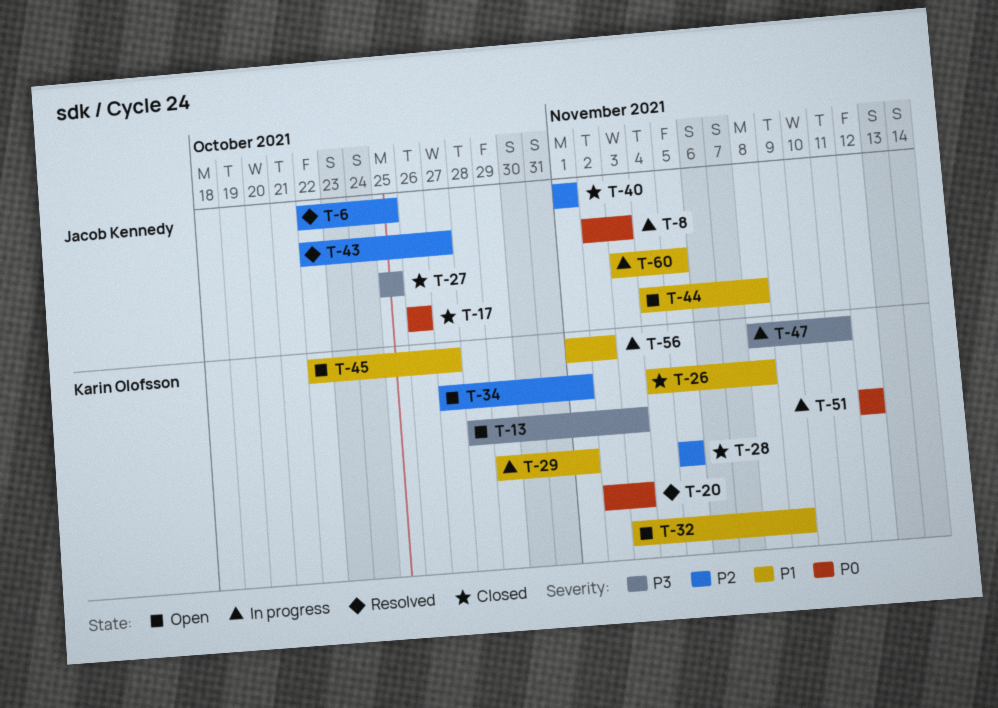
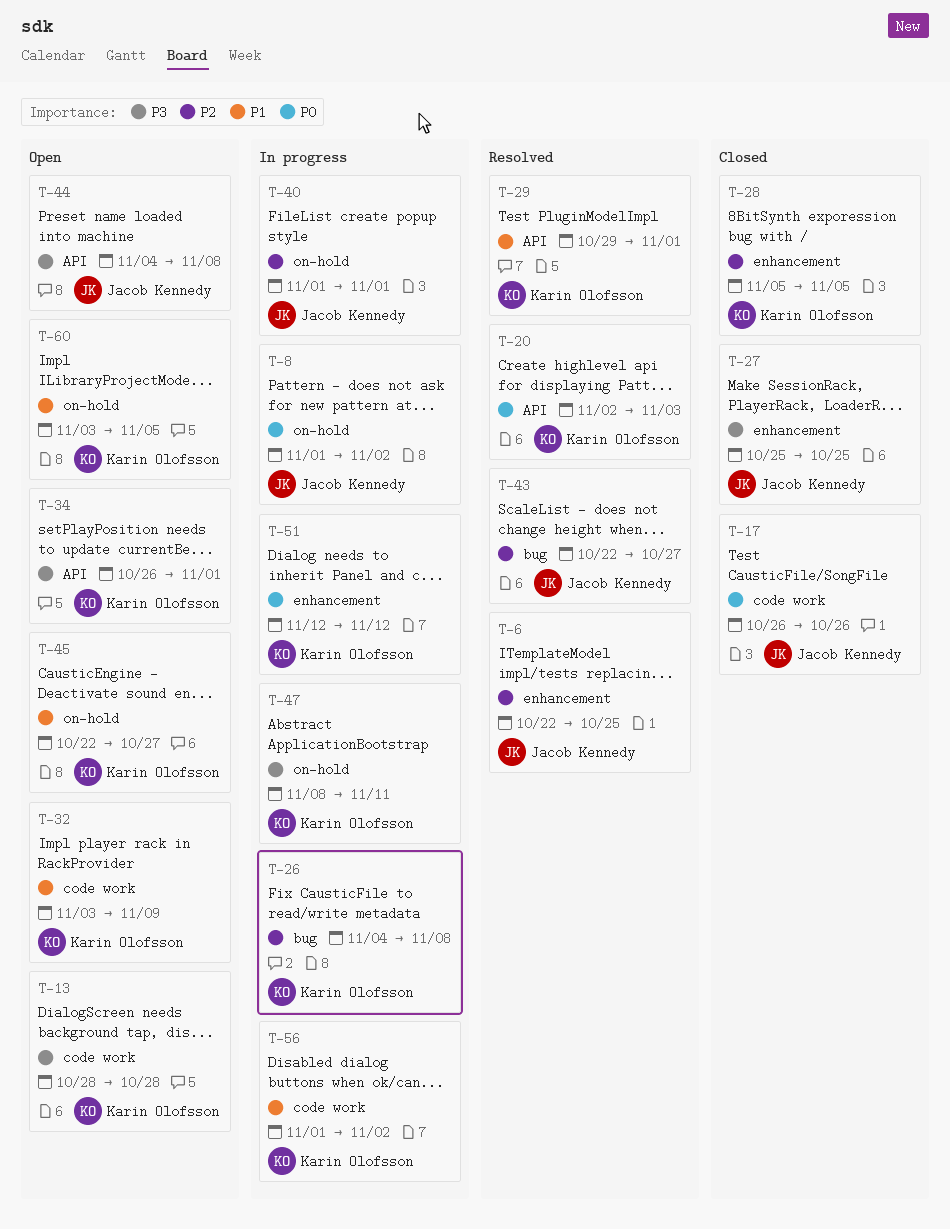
T-8, start: Nov 2 -> Nov 1
T-8, due: Nov 3 -> Nov 2
T-13, due: Nov 3 -> Oct 28
T-26, status: Closed -> In progress
T-26, priority: P1 -> P2
T-29, status: In progress -> Resolved
T-34, priority: P2 -> P3
T-34, start: Oct 27 -> Oct 26
T-40, status: Closed -> In progress
T-44, priority: P1 -> P3
T-60, status: In progress -> Open
T-60, owner: Jacob Kennedy -> Karin Olofsson

